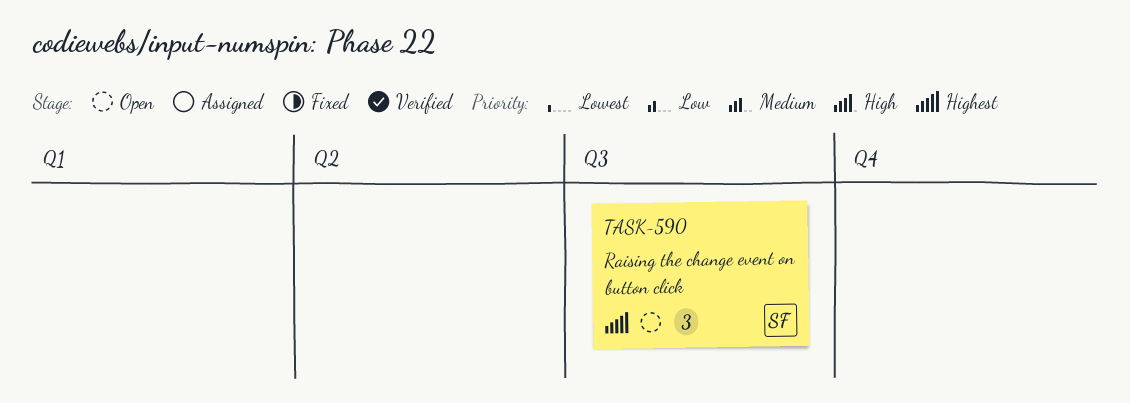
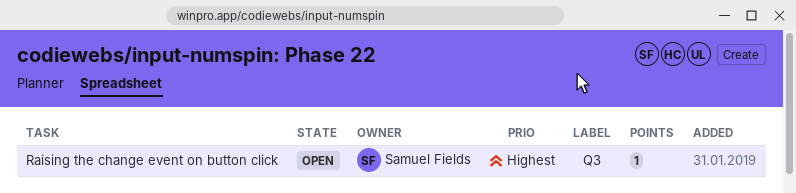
Raising the change event on button click, estimate: 3 -> 1

